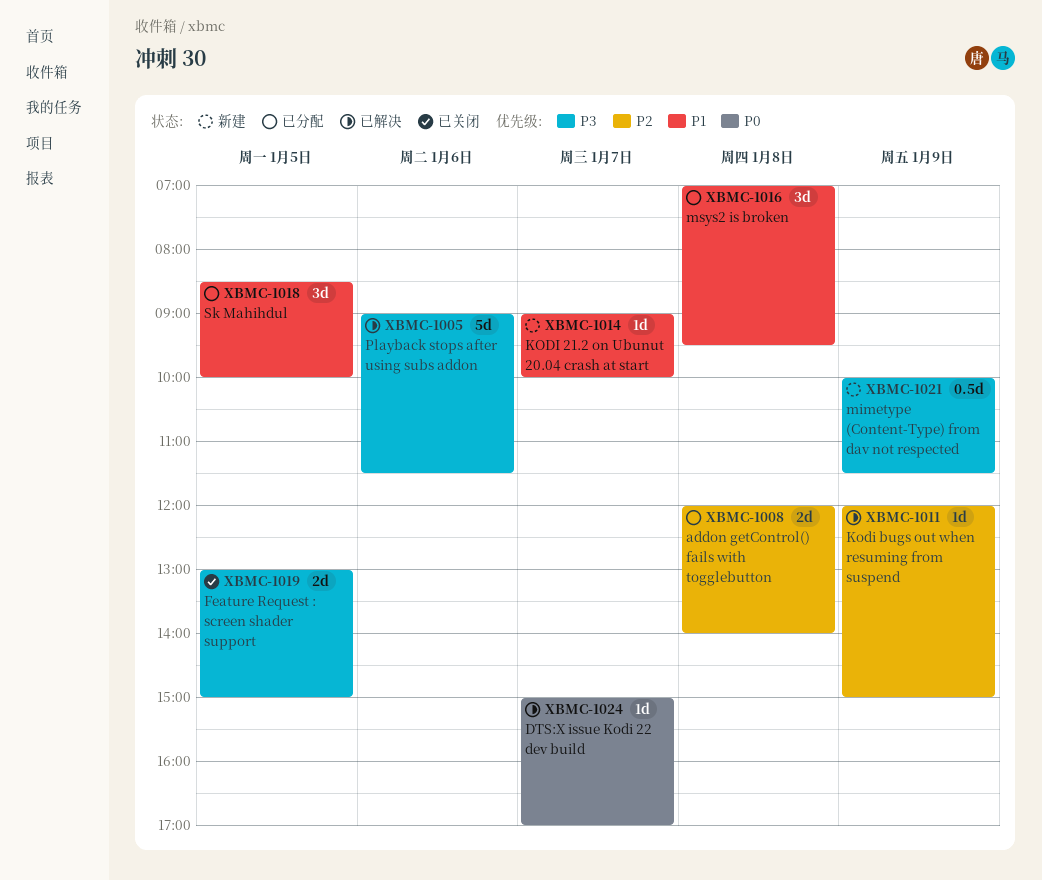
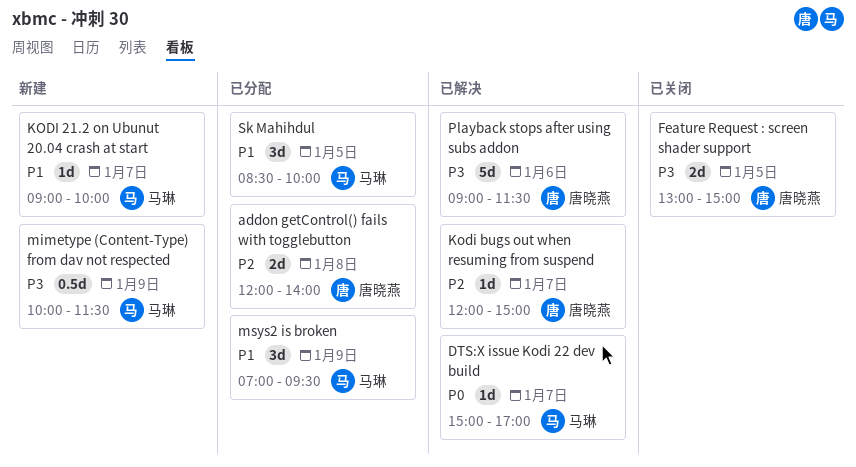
Kodi bugs out when resuming from suspend, day: Jan 9 -> Jan 7
msys2 is broken, day: Jan 8 -> Jan 9

